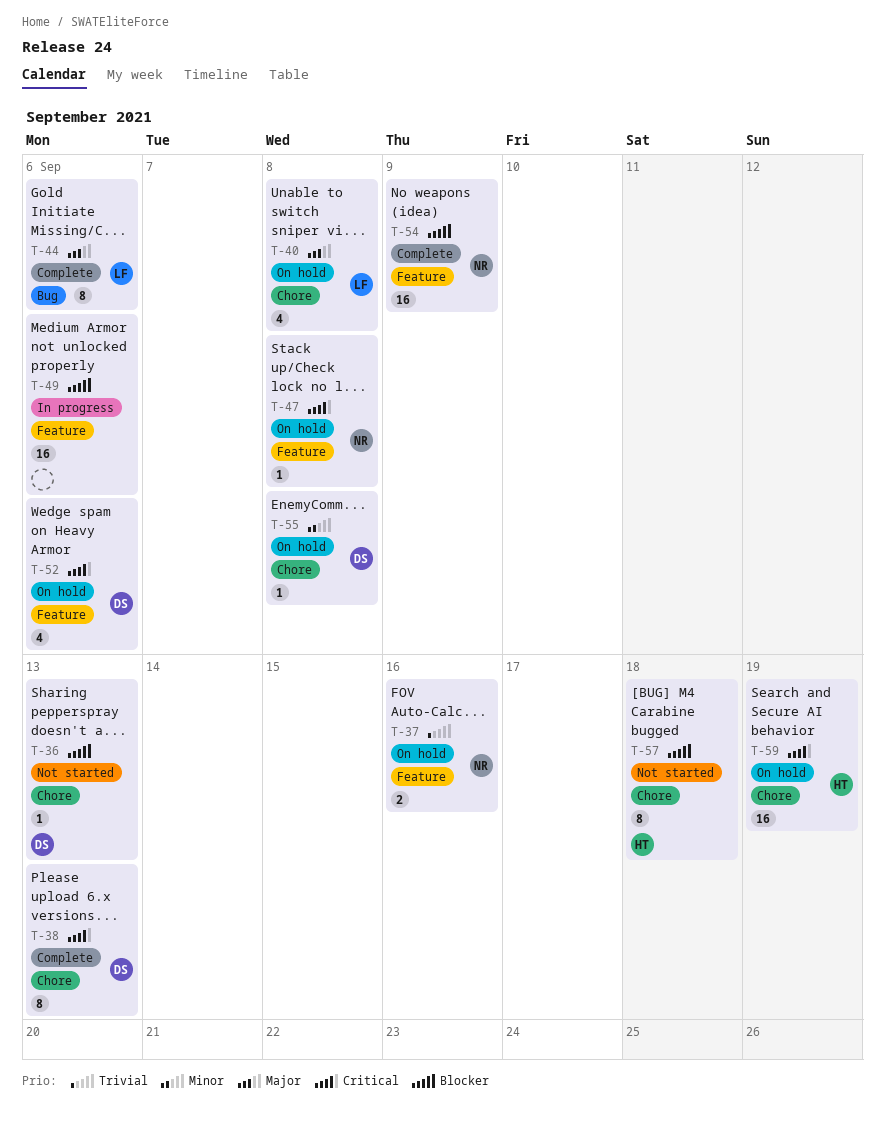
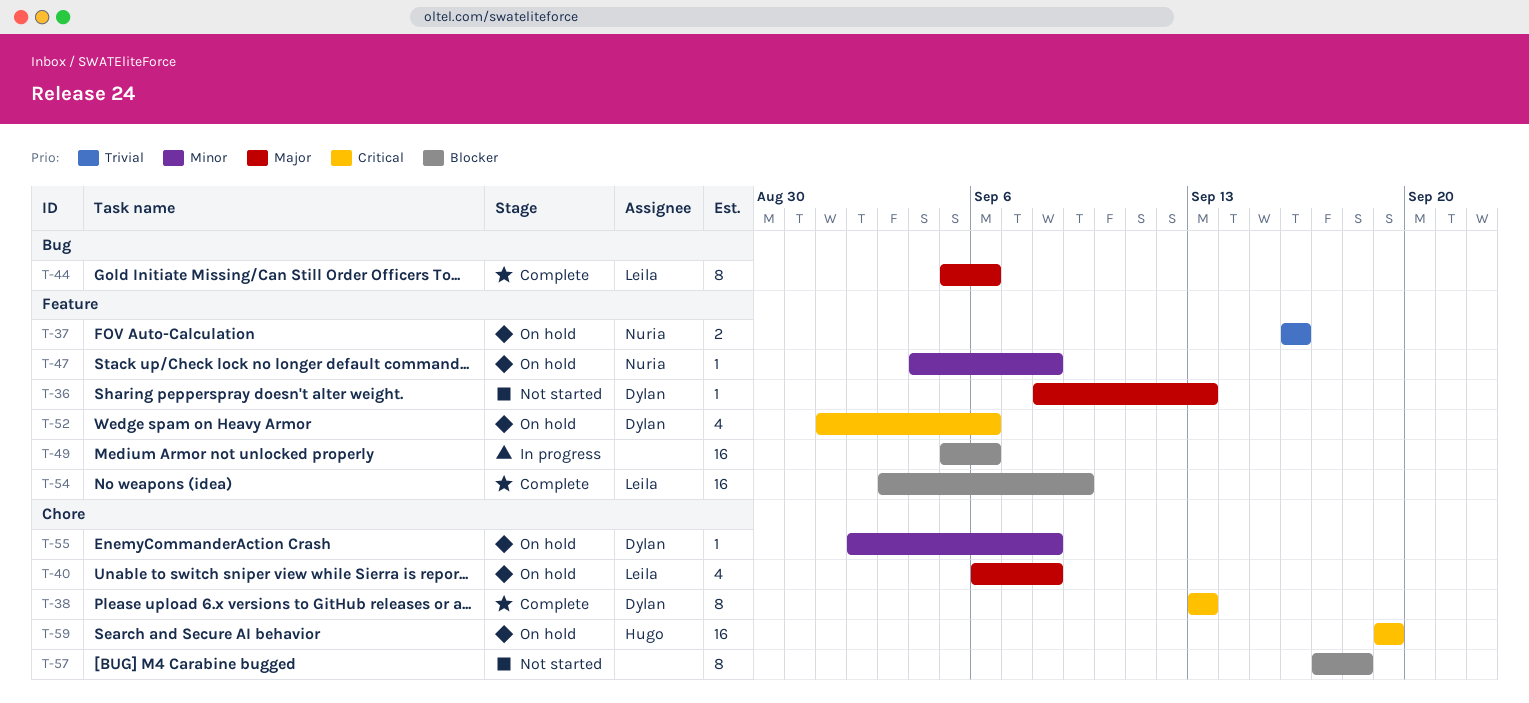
T-36, priority: Blocker -> Major
T-36, label: Chore -> Feature
T-47, priority: Critical -> Minor
T-54, owner: Nuria -> Leila
T-57, owner: Hugo -> none

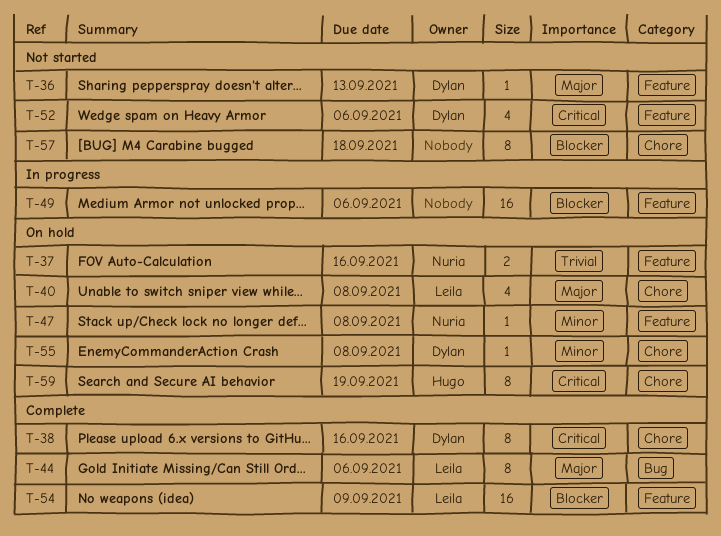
T-38, due: Sep 13 -> Sep 16
T-52, status: On hold -> Not started
T-59, estimate: 16 -> 8

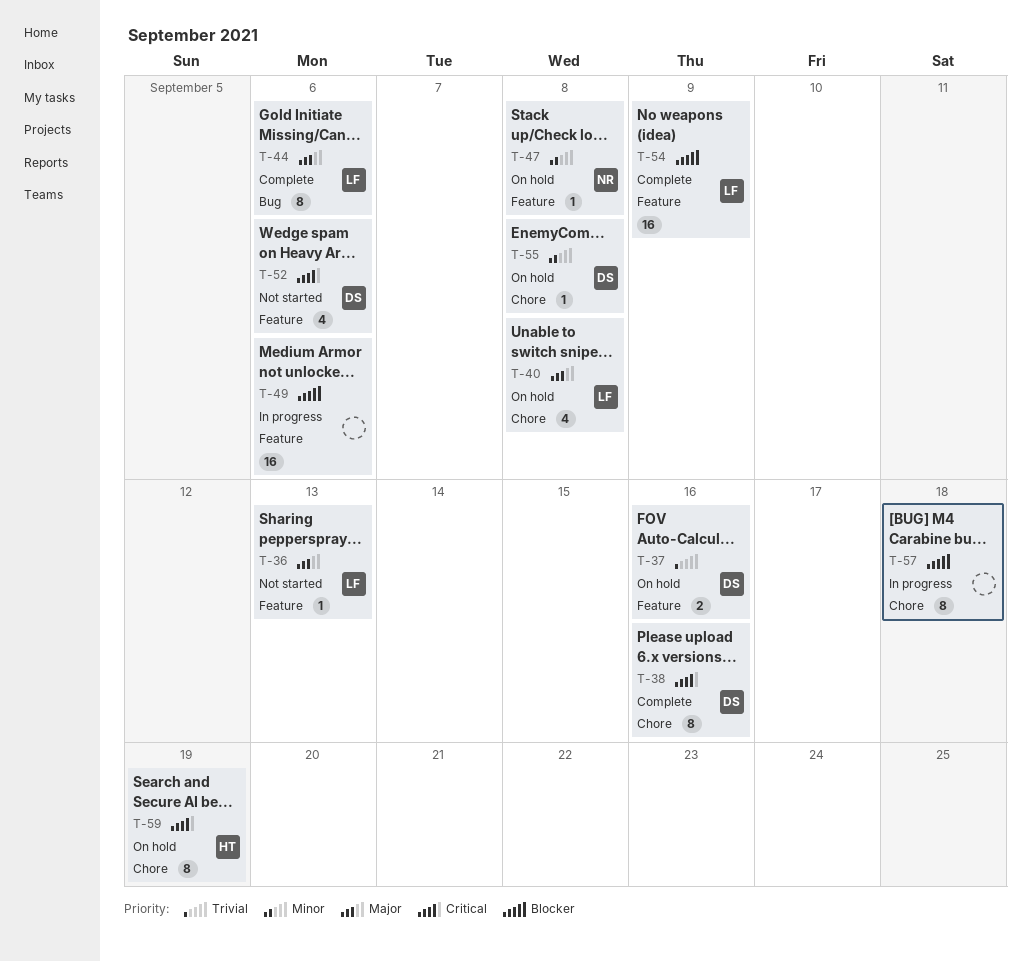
T-36, owner: Dylan -> Leila
T-37, owner: Nuria -> Dylan
T-57, status: Not started -> In progress

